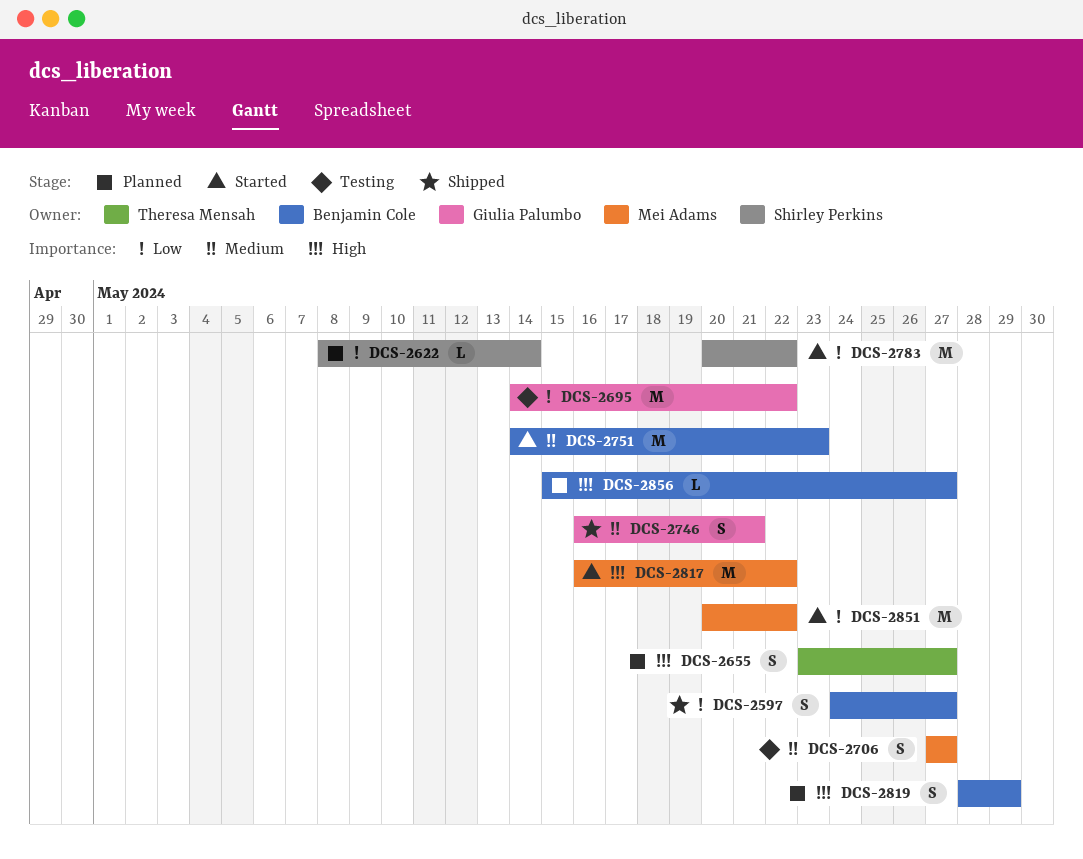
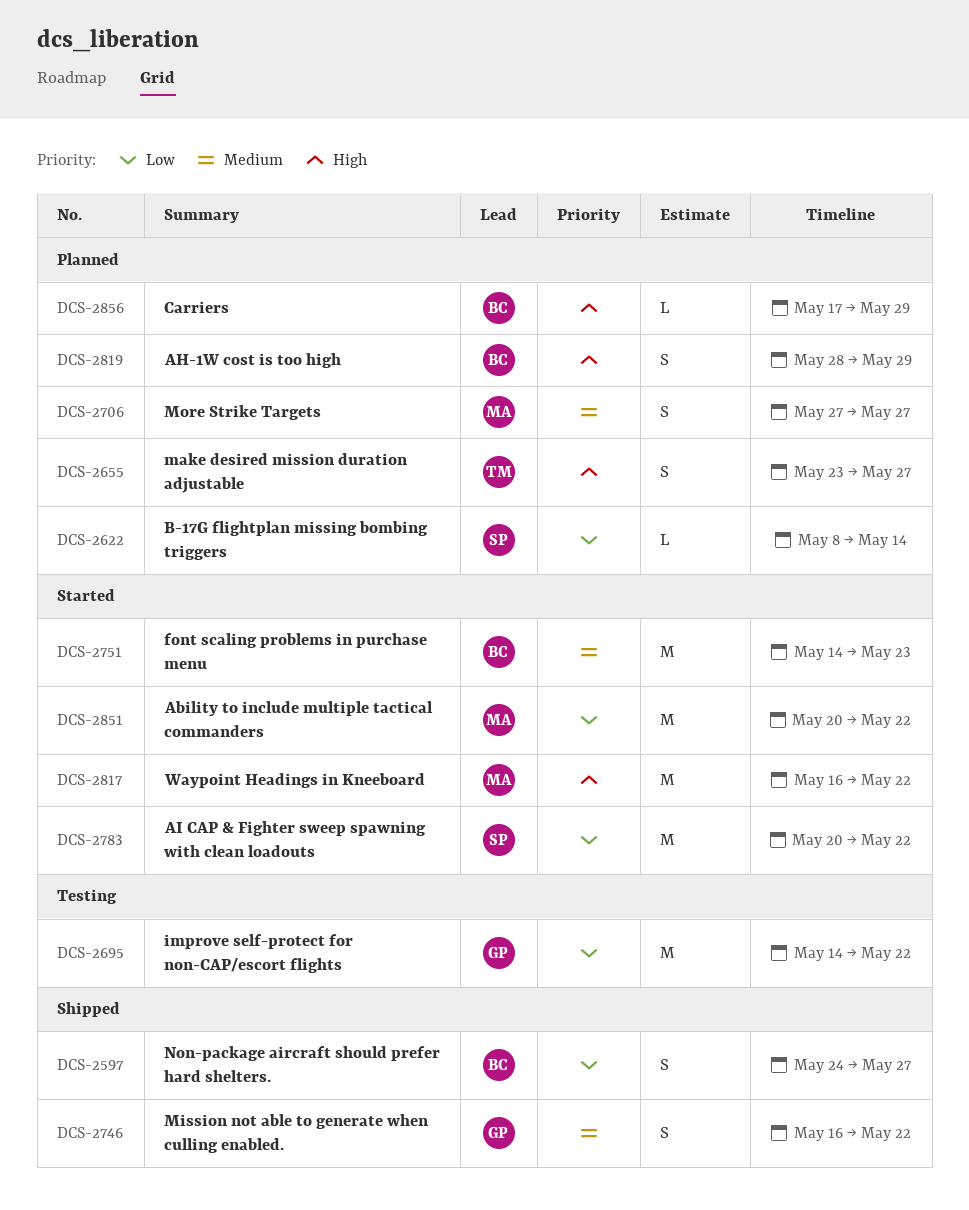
DCS-2706, status: Testing -> Planned
DCS-2746, due: May 21 -> May 22
DCS-2856, start: May 15 -> May 17
DCS-2856, due: May 27 -> May 29

